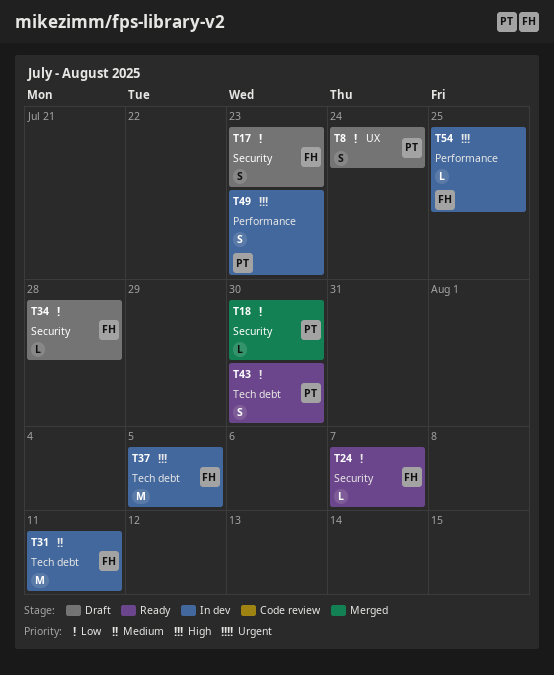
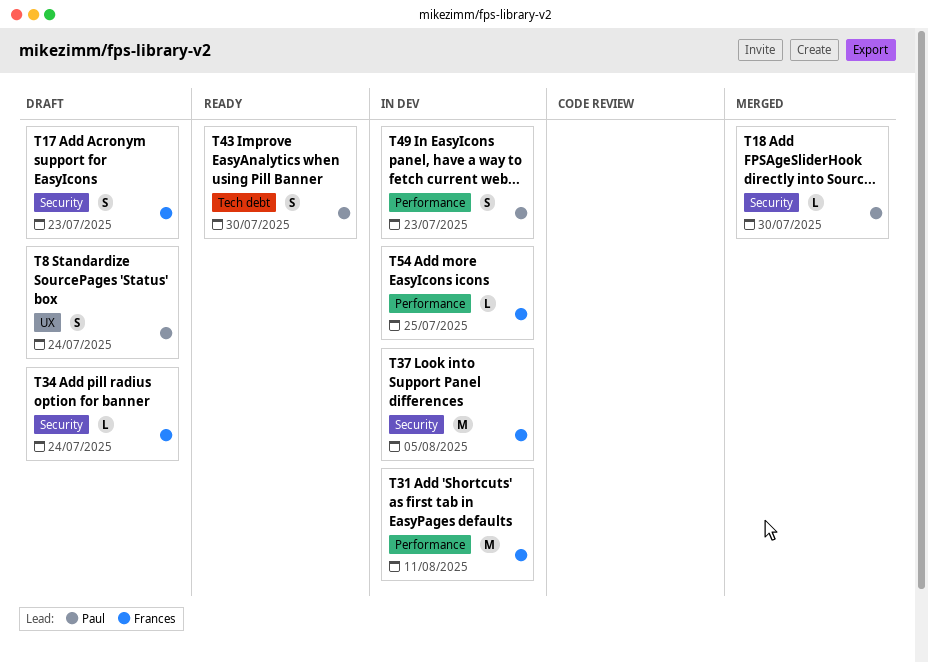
T24: present -> none
T31, label: Tech debt -> Performance
T34, due: Jul 28 -> Jul 24
T37, label: Tech debt -> Security

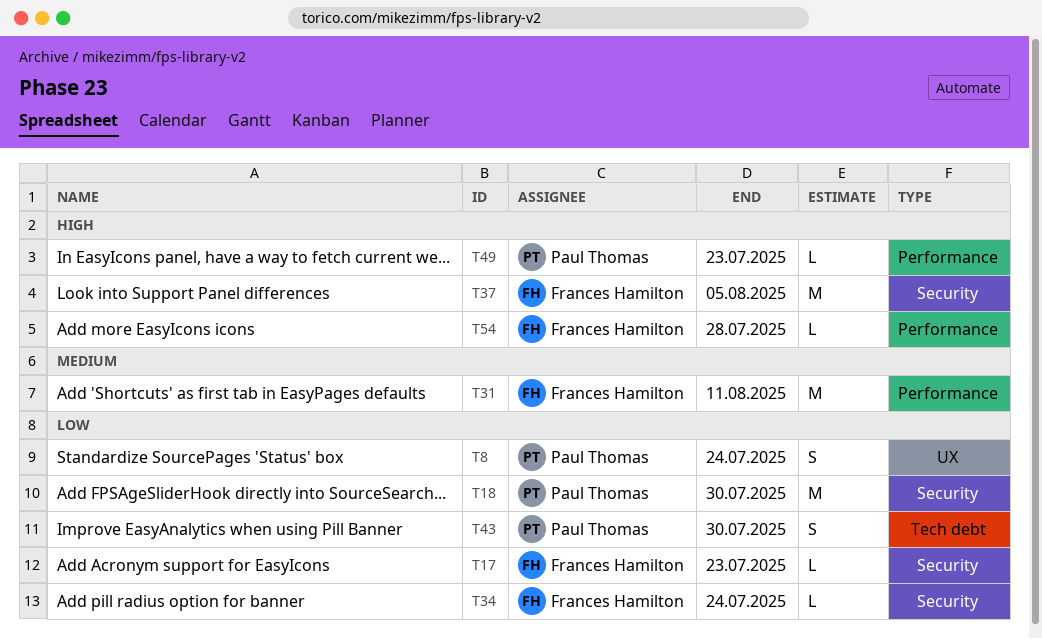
T17, estimate: S -> L
T18, estimate: L -> M
T49, estimate: S -> L
T54, due: Jul 25 -> Jul 28

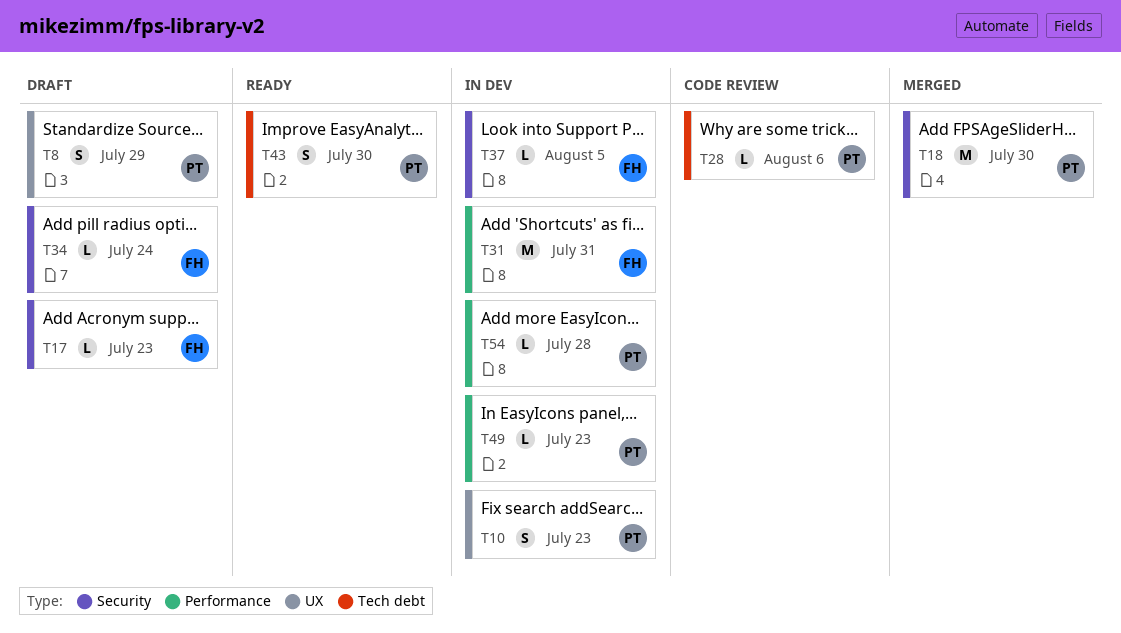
T8, due: Jul 24 -> Jul 29
T10: none -> present
T28: none -> present
T31, due: Aug 11 -> Jul 31
T37, estimate: M -> L
T54, owner: Frances Hamilton -> Paul Thomas

